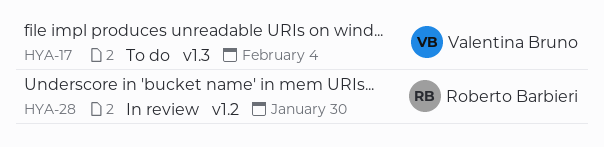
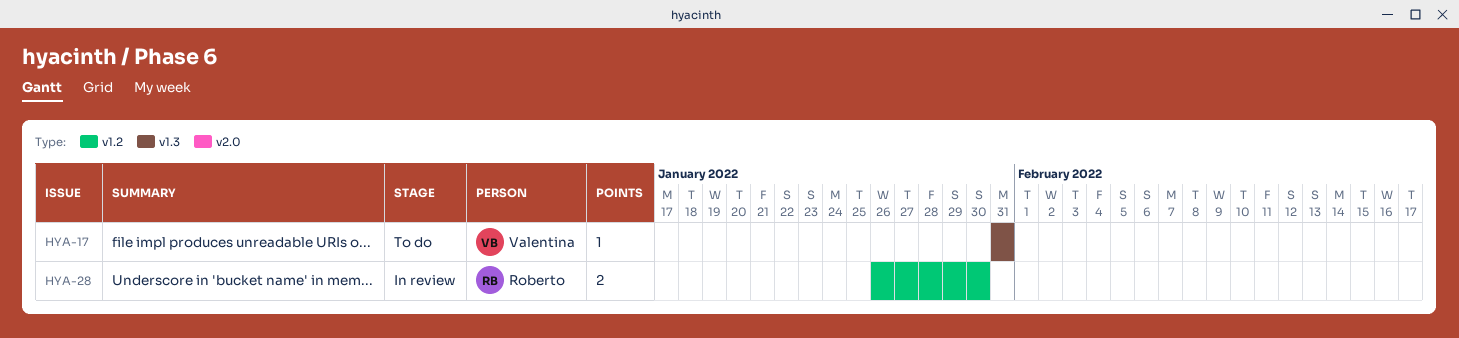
HYA-17, due: Feb 4 -> Jan 31

